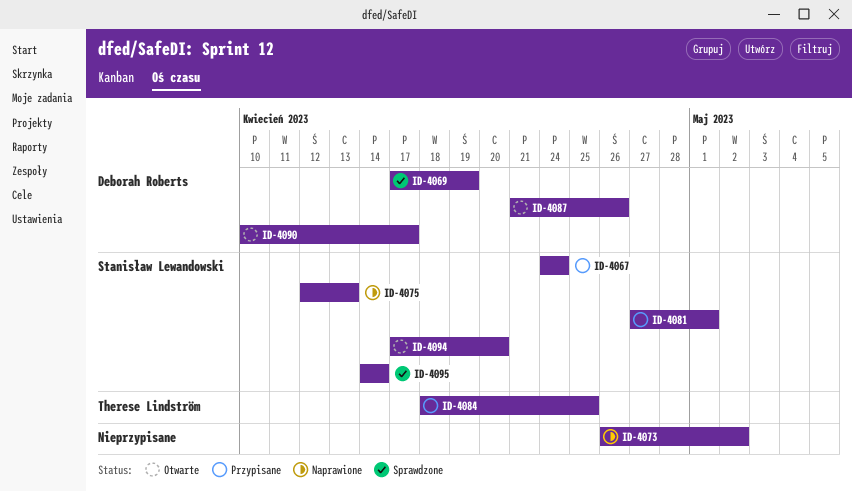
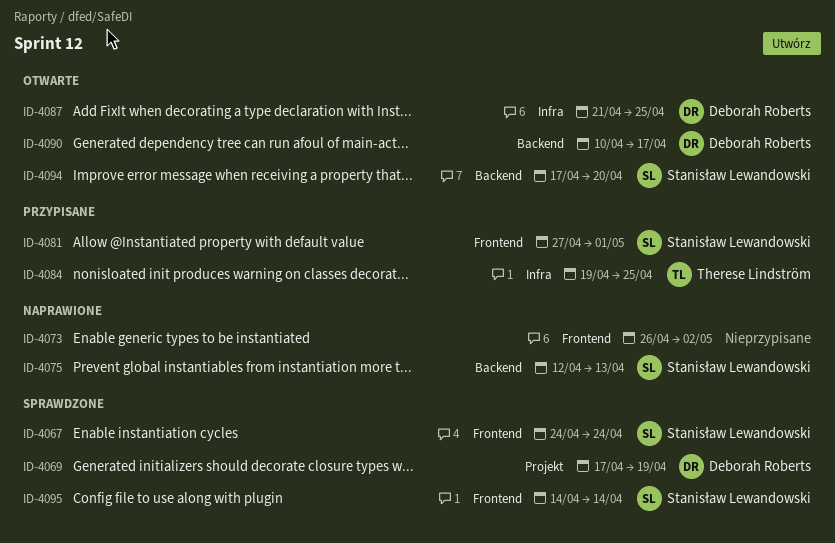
ID-4067, status: Przypisane -> Sprawdzone
ID-4084, start: Apr 18 -> Apr 19
ID-4087, due: Apr 26 -> Apr 25

